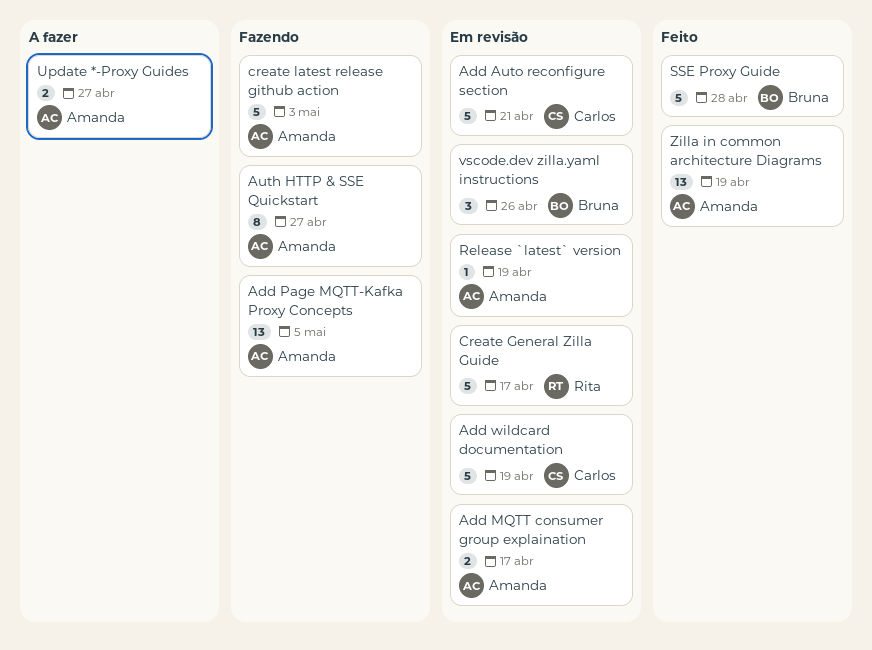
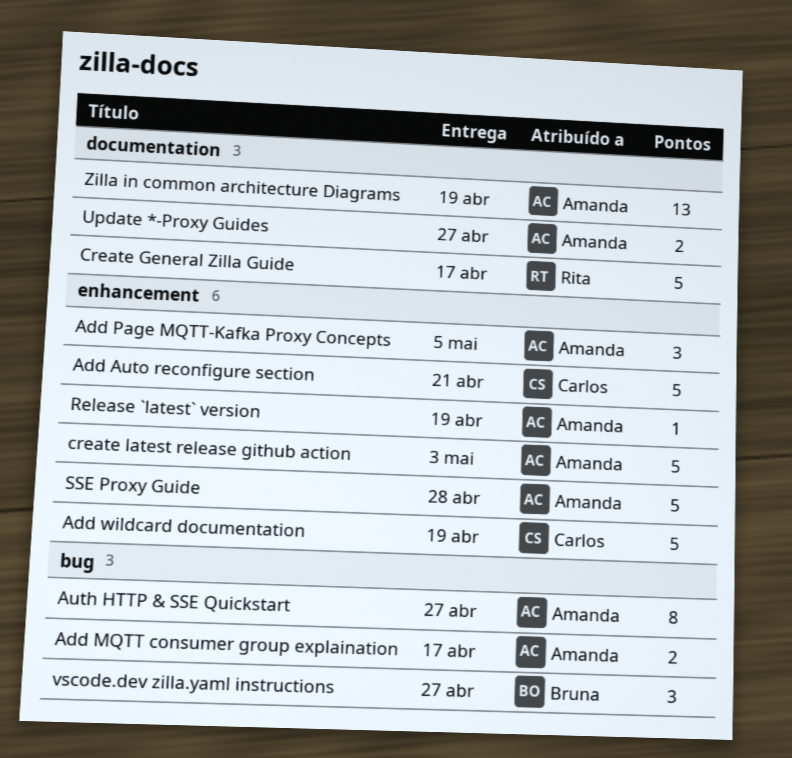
Add Page MQTT-Kafka Proxy Concepts, estimate: 13 -> 3
SSE Proxy Guide, owner: Bruna -> Amanda
vscode.dev zilla.yaml instructions, due: Apr 26 -> Apr 27

